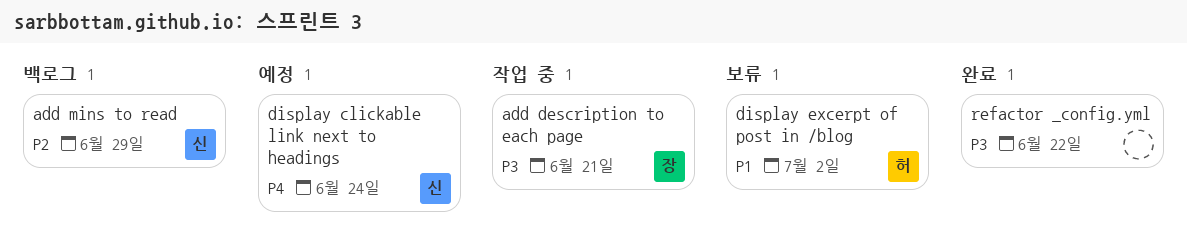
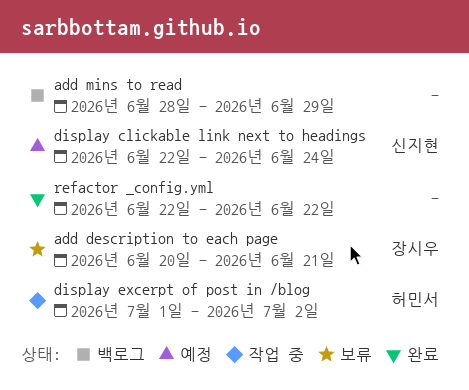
add description to each page, status: 작업 중 -> 보류
add mins to read, owner: 신지현 -> none
display excerpt of post in /blog, status: 보류 -> 작업 중

